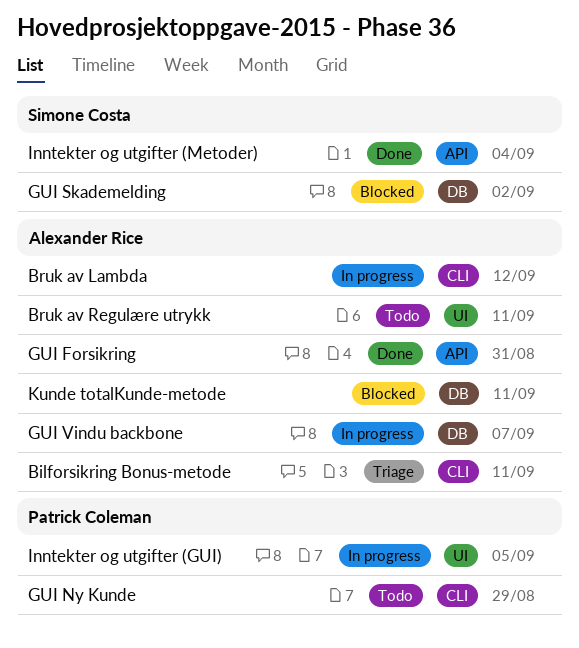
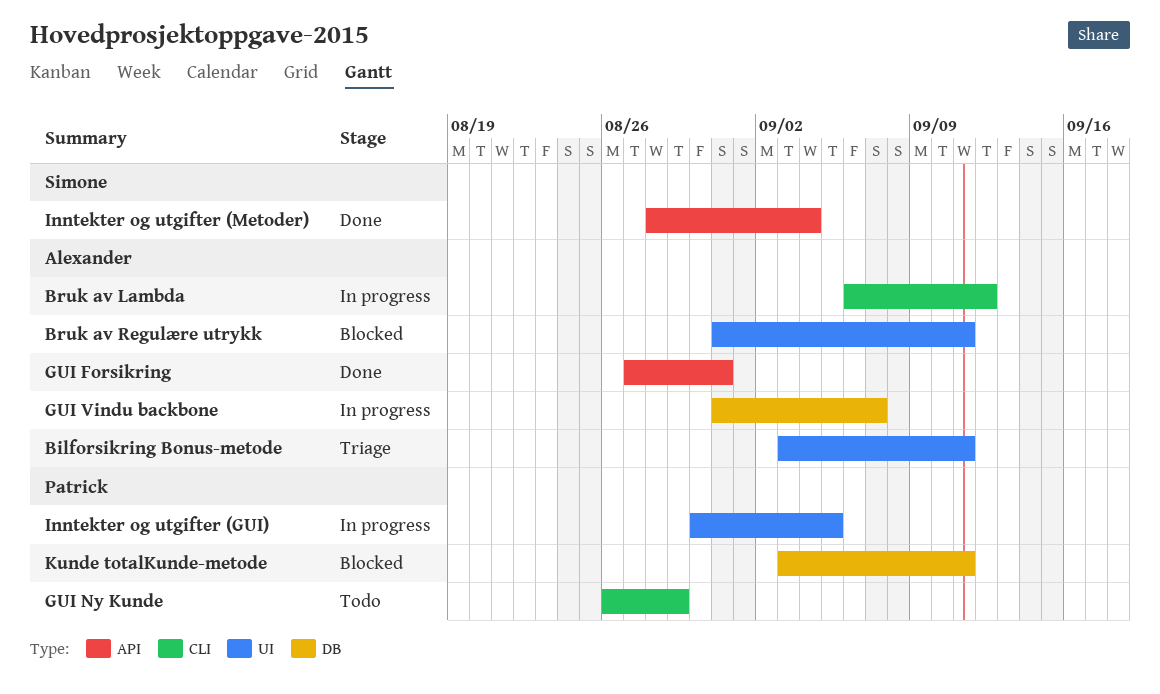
Bilforsikring Bonus-metode, label: CLI -> UI
Bruk av Regulære utrykk, status: Todo -> Blocked
GUI Skademelding: present -> none
Kunde totalKunde-metode, owner: Alexander Rice -> Patrick Coleman

